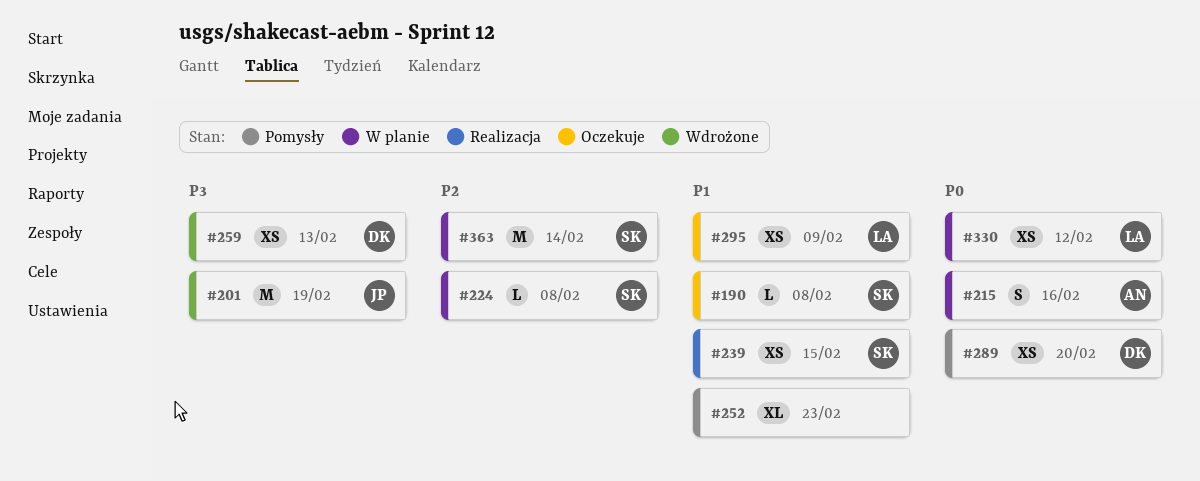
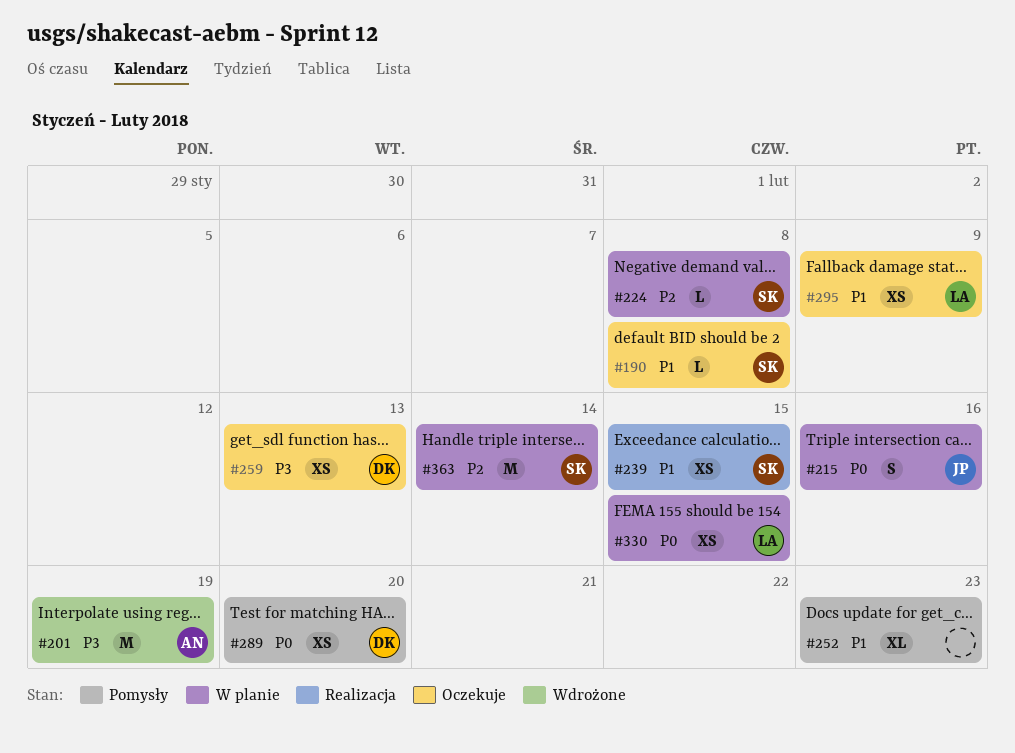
#201, owner: JP -> AN
#215, owner: AN -> JP
#259, status: Wdrożone -> Oczekuje
#330, due: Feb 12 -> Feb 15

